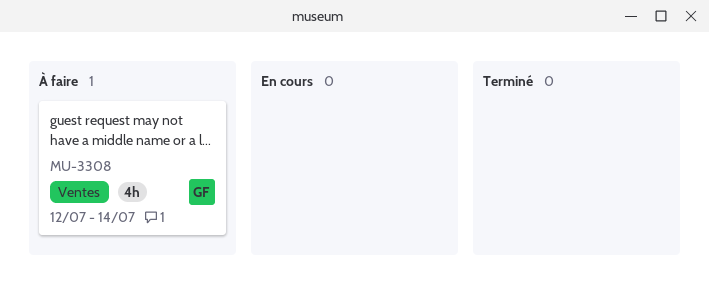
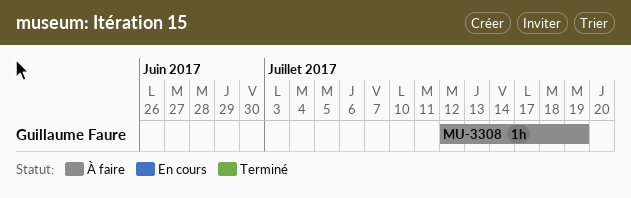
MU-3308, estimate: 4h -> 1h
MU-3308, due: Jul 14 -> Jul 19

